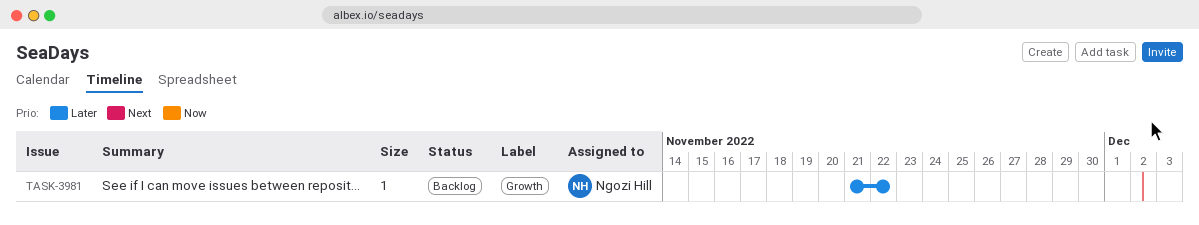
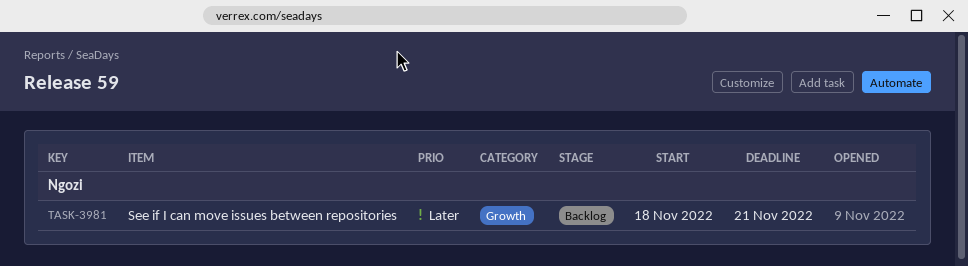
TASK-3981, start: Nov 21 -> Nov 18
TASK-3981, due: Nov 22 -> Nov 21

